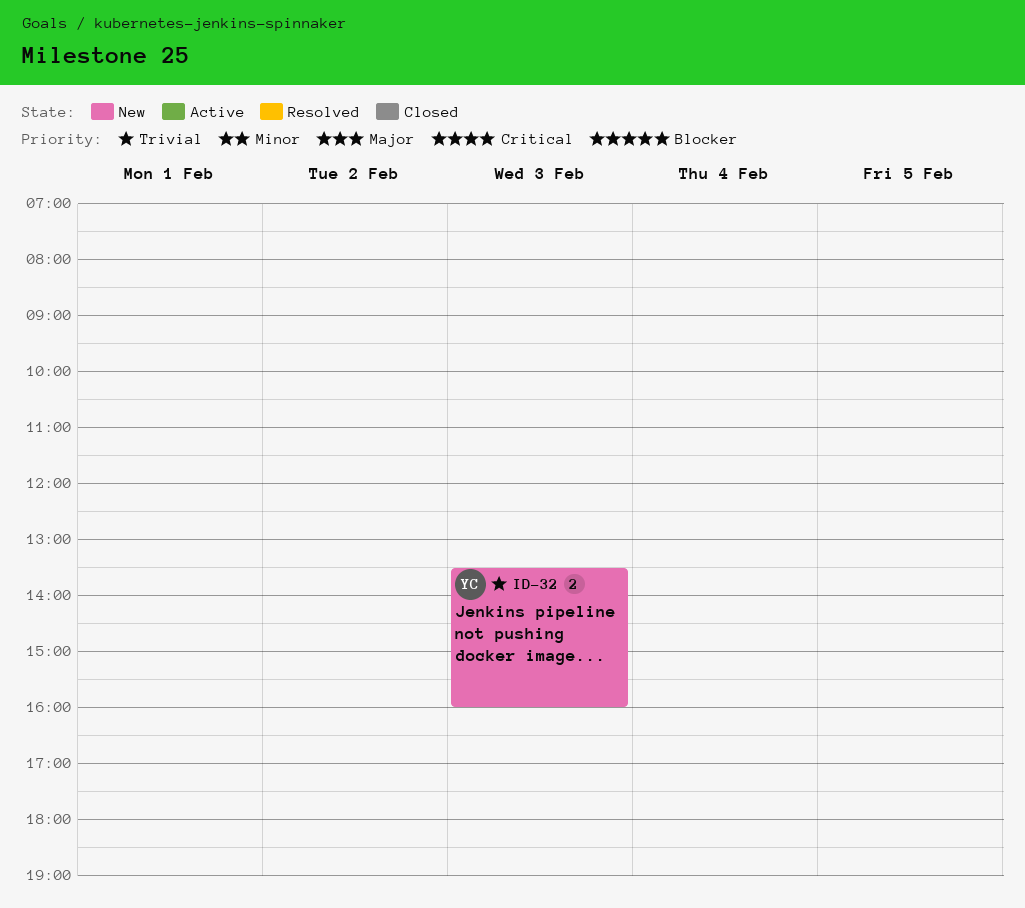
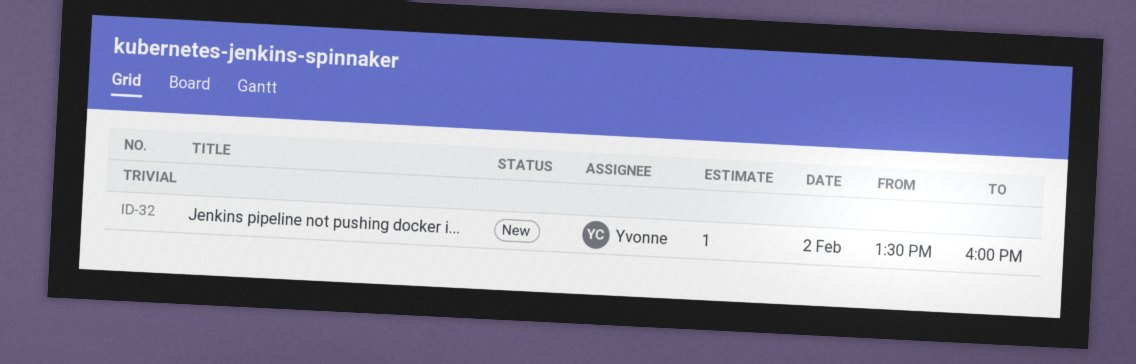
ID-32, estimate: 2 -> 1
ID-32, day: Feb 3 -> Feb 2

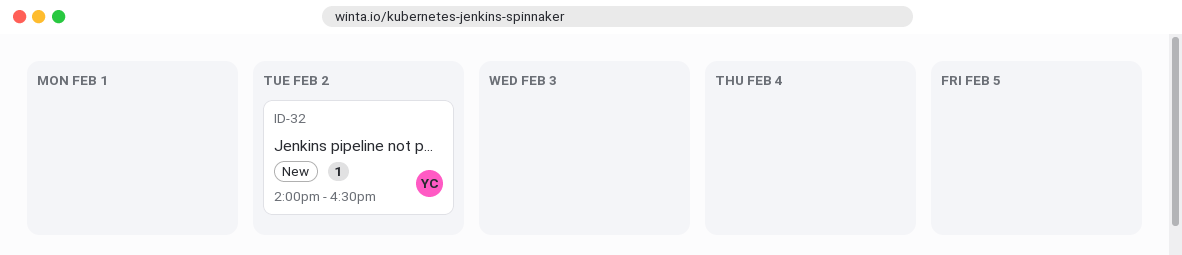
ID-32, begins: 13:30 -> 14:00
ID-32, ends: 16:00 -> 16:30

